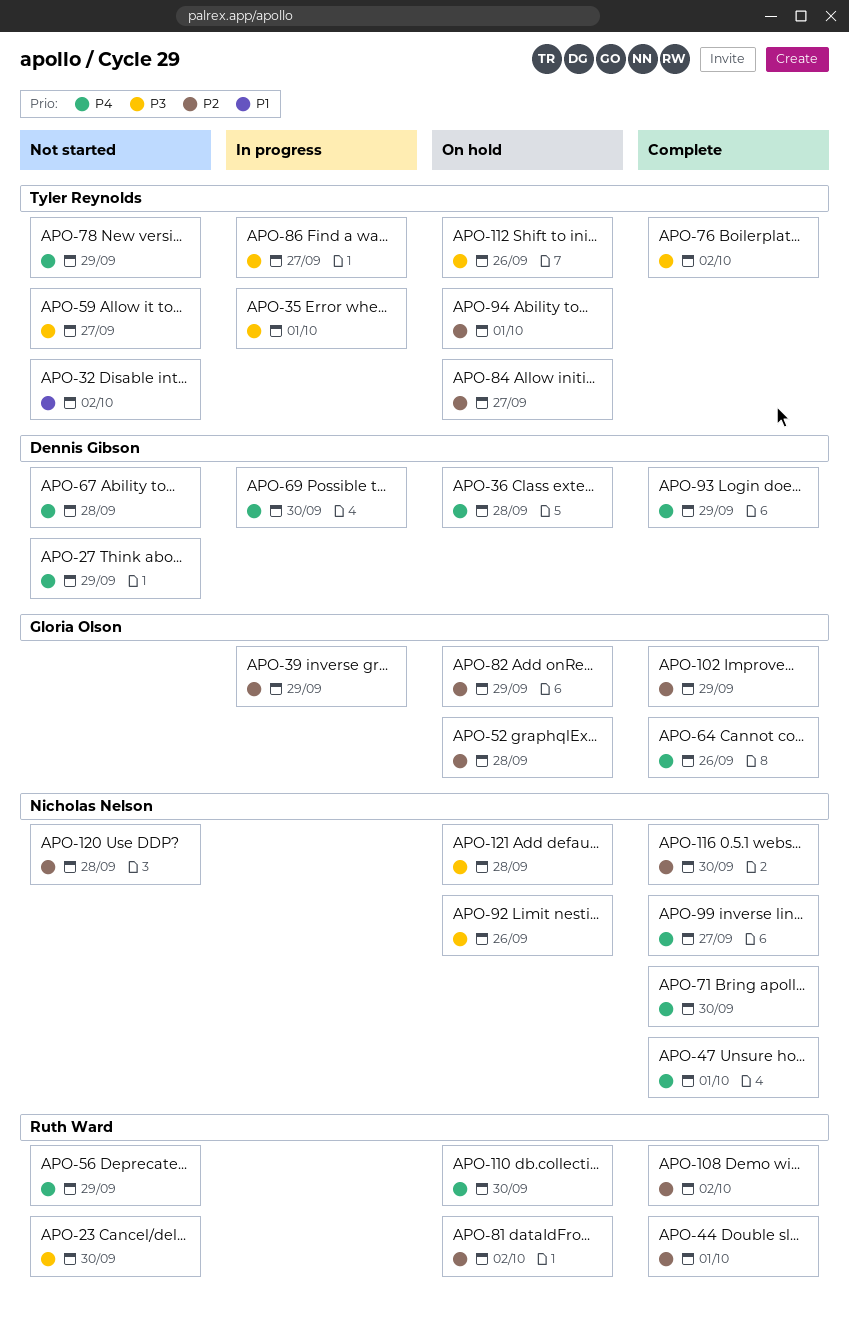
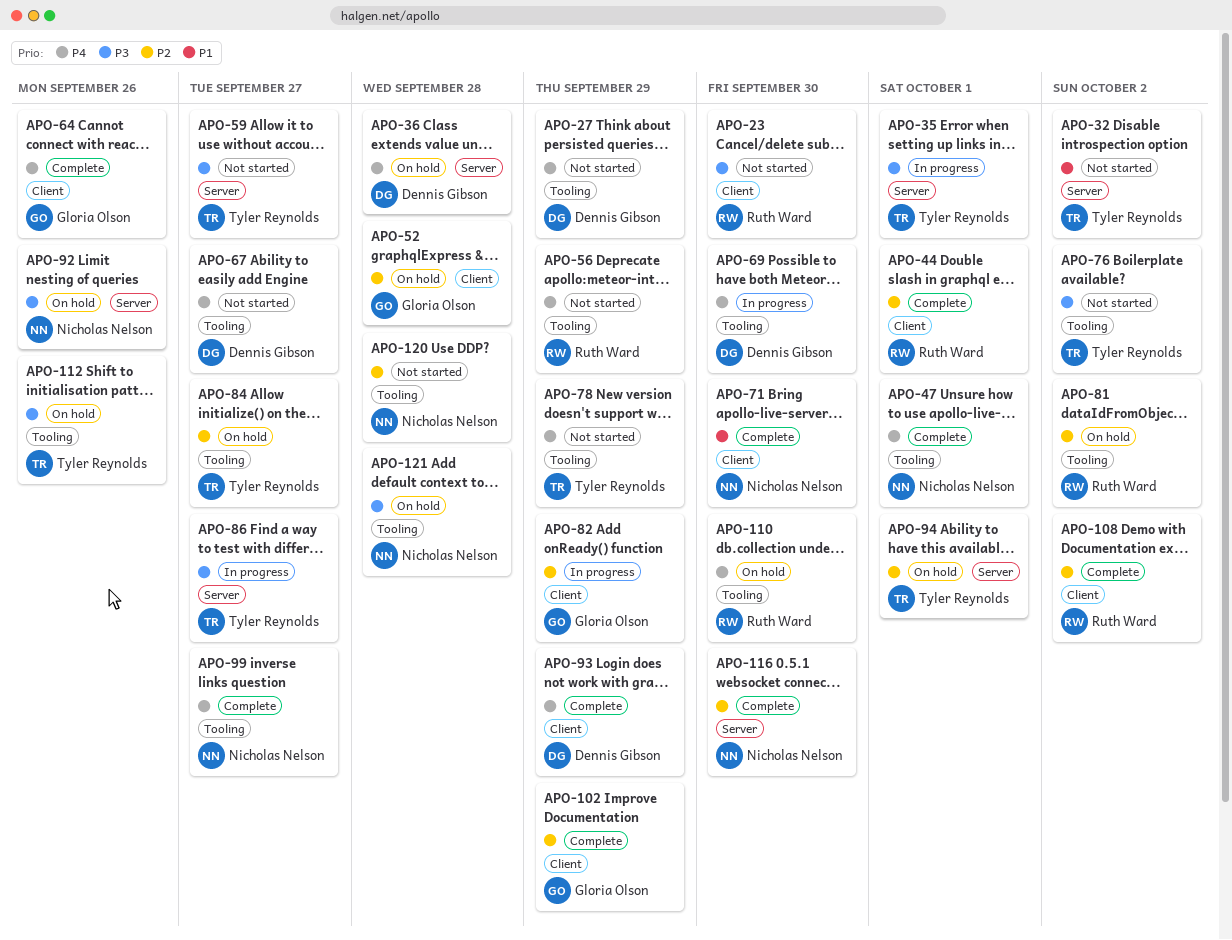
APO-39: present -> none
APO-67, due: Sep 28 -> Sep 27
APO-71, priority: P4 -> P1
APO-76, status: Complete -> Not started
APO-82, status: On hold -> In progress

